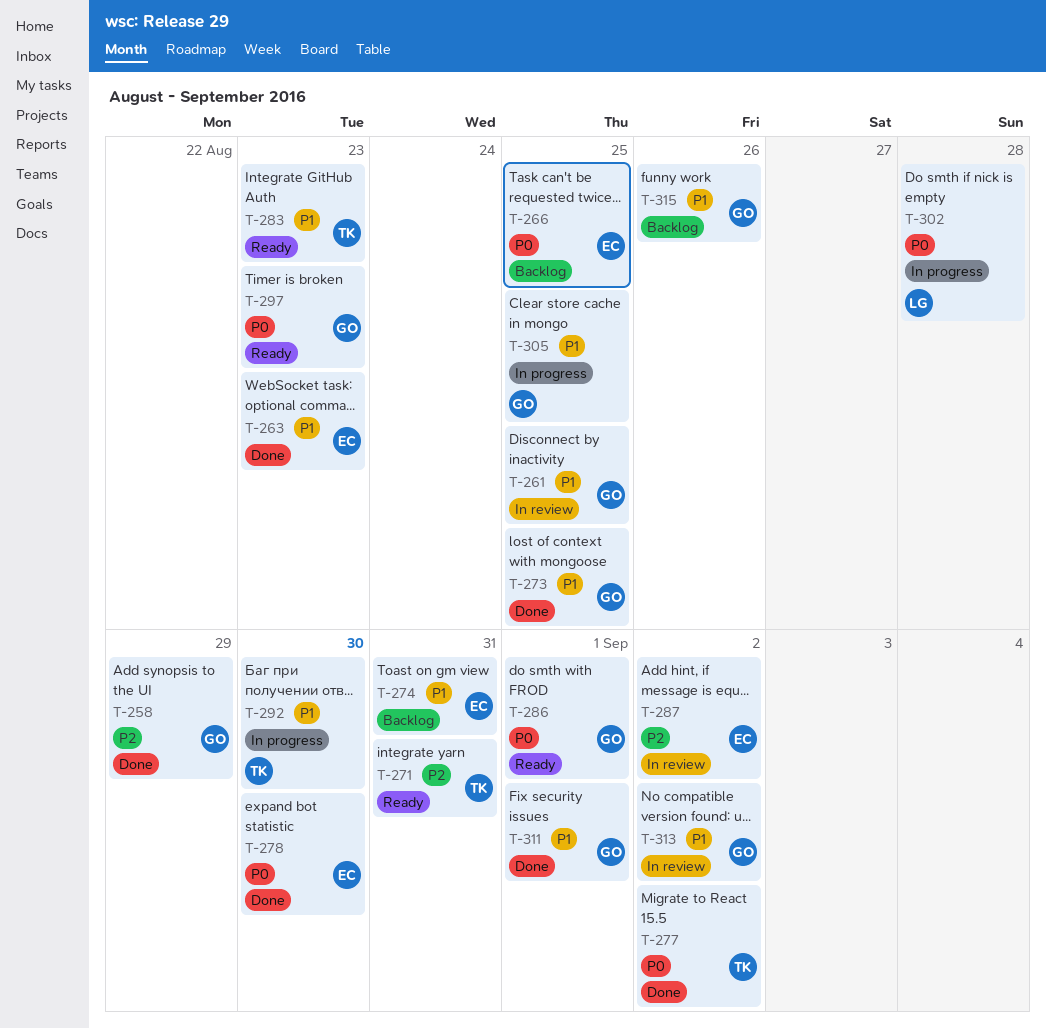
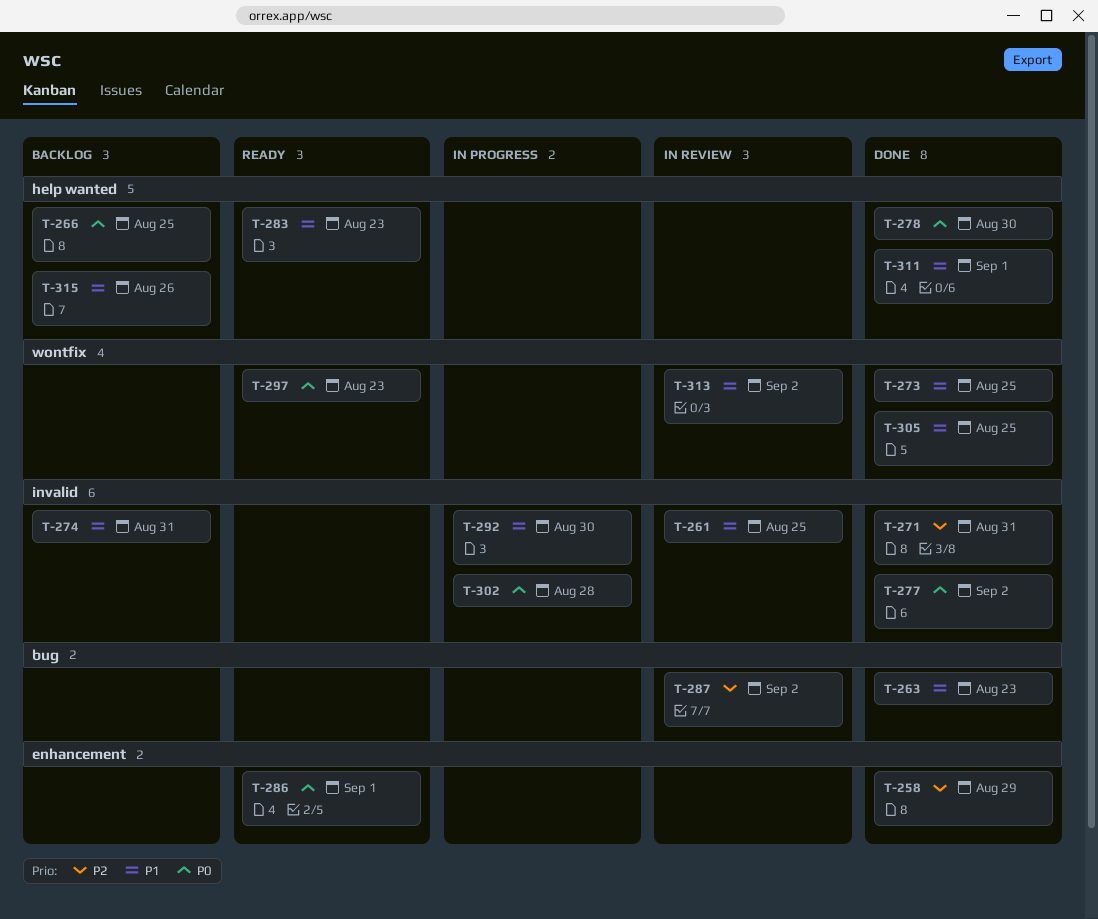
T-271, status: Ready -> Done
T-305, status: In progress -> Done

